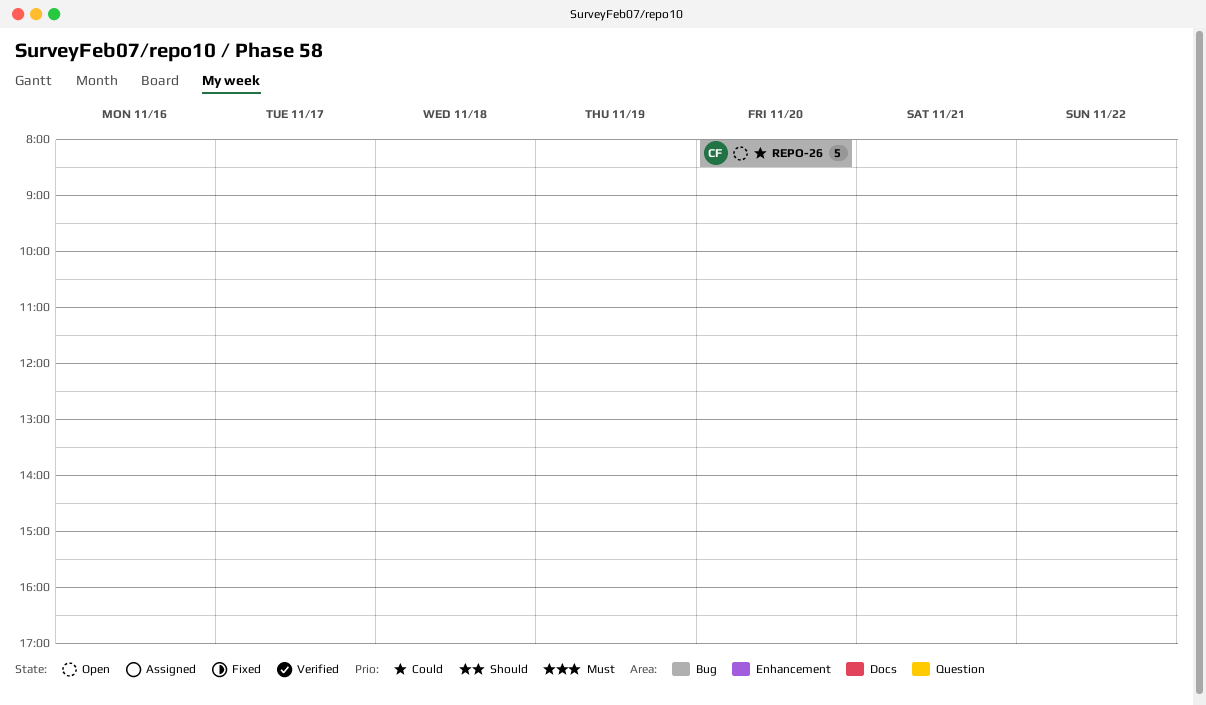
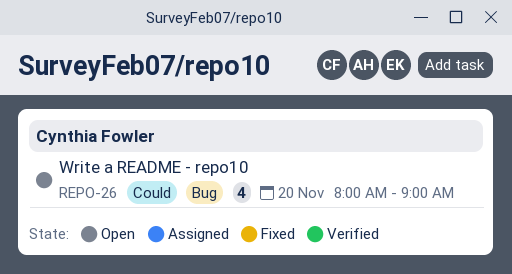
REPO-26, estimate: 5 -> 4
REPO-26, ends: 08:30 -> 09:00

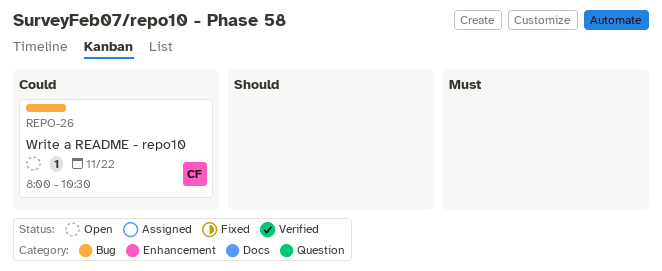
REPO-26, estimate: 4 -> 1
REPO-26, day: Nov 20 -> Nov 22
REPO-26, ends: 09:00 -> 10:30

